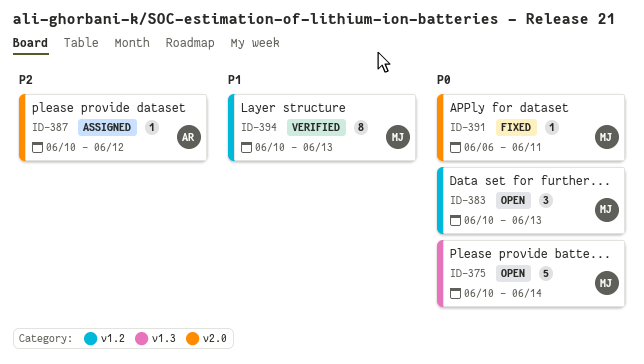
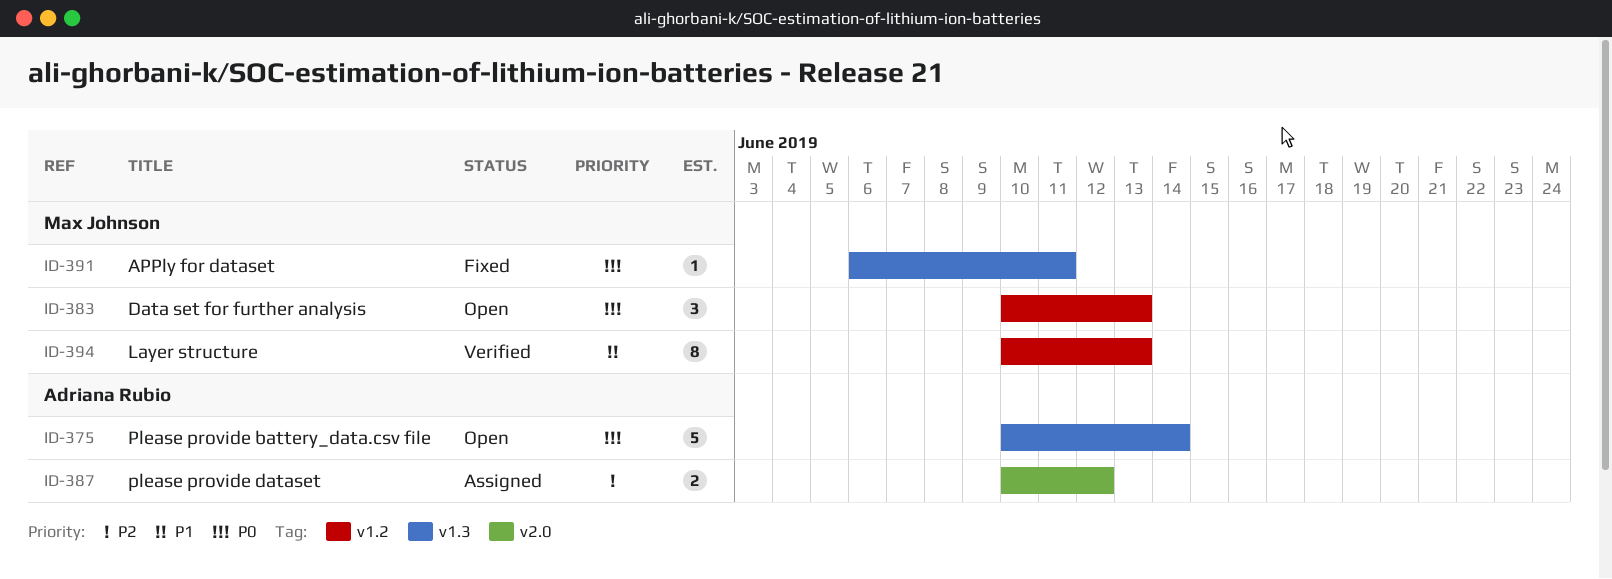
ID-375, owner: Max Johnson -> Adriana Rubio
ID-387, estimate: 1 -> 2
ID-391, label: v2.0 -> v1.3

